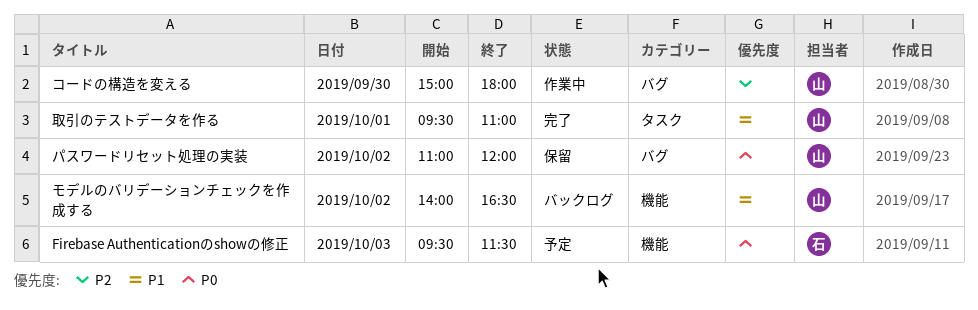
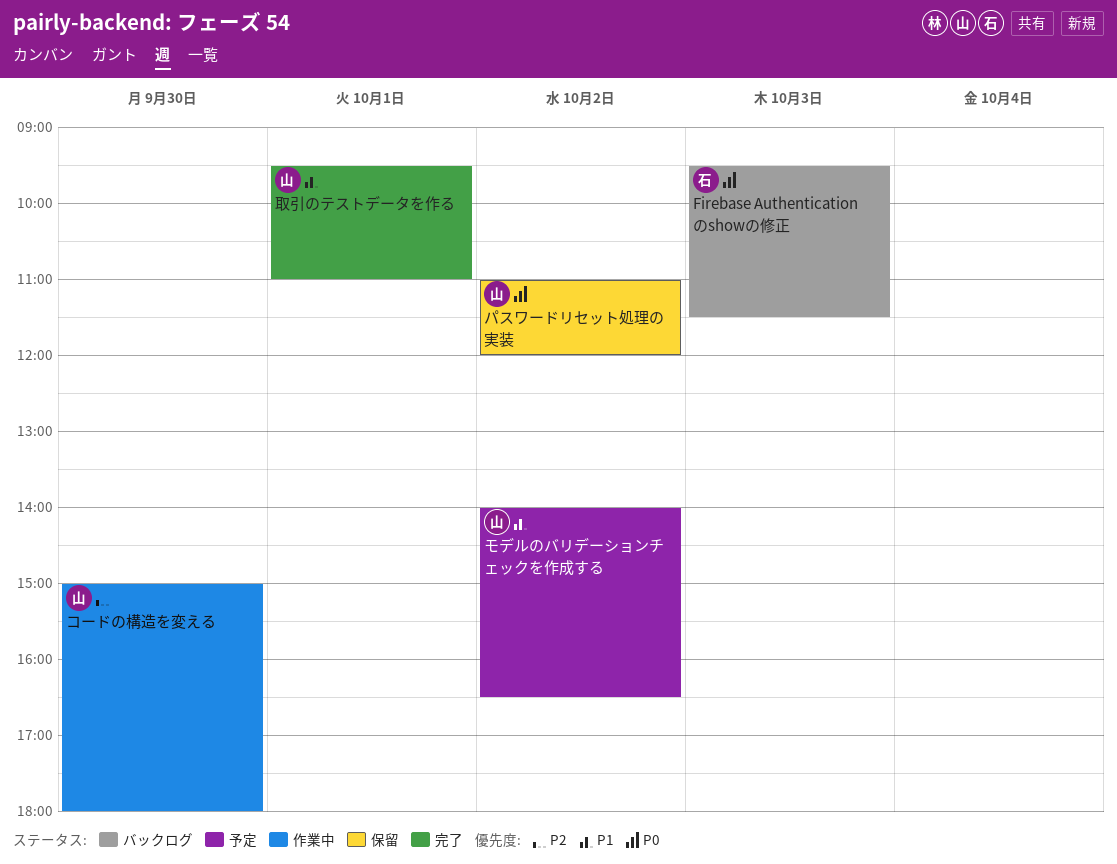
Firebase Authenticationのshowの修正, status: 予定 -> バックログ
モデルのバリデーションチェックを作成する, status: バックログ -> 予定

